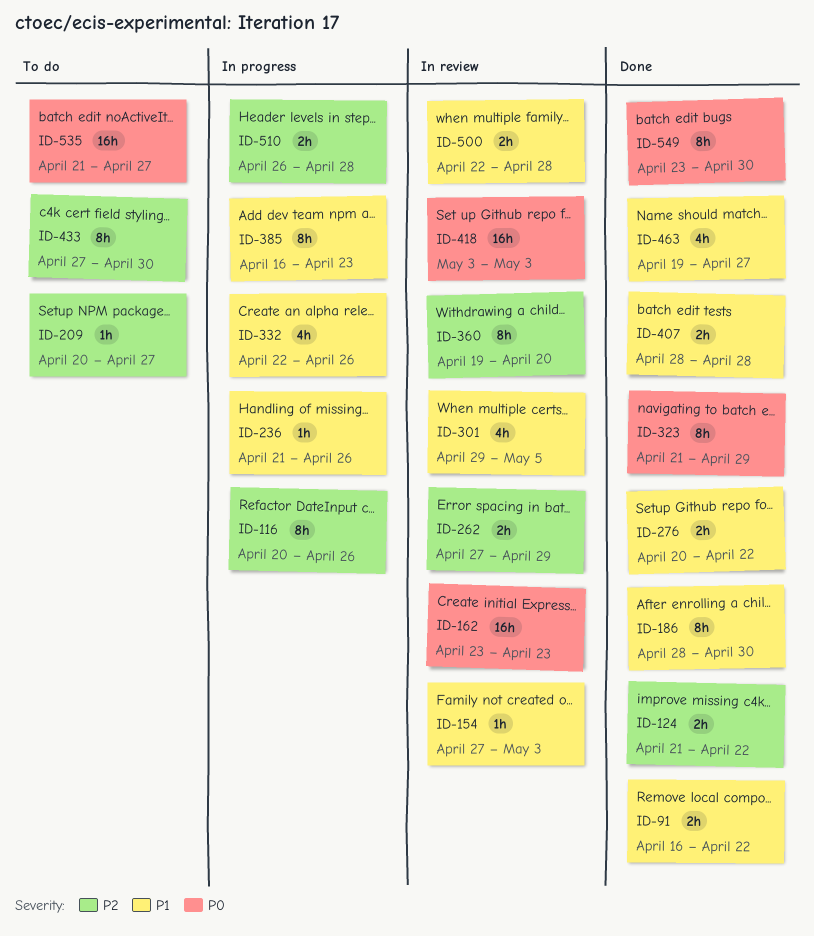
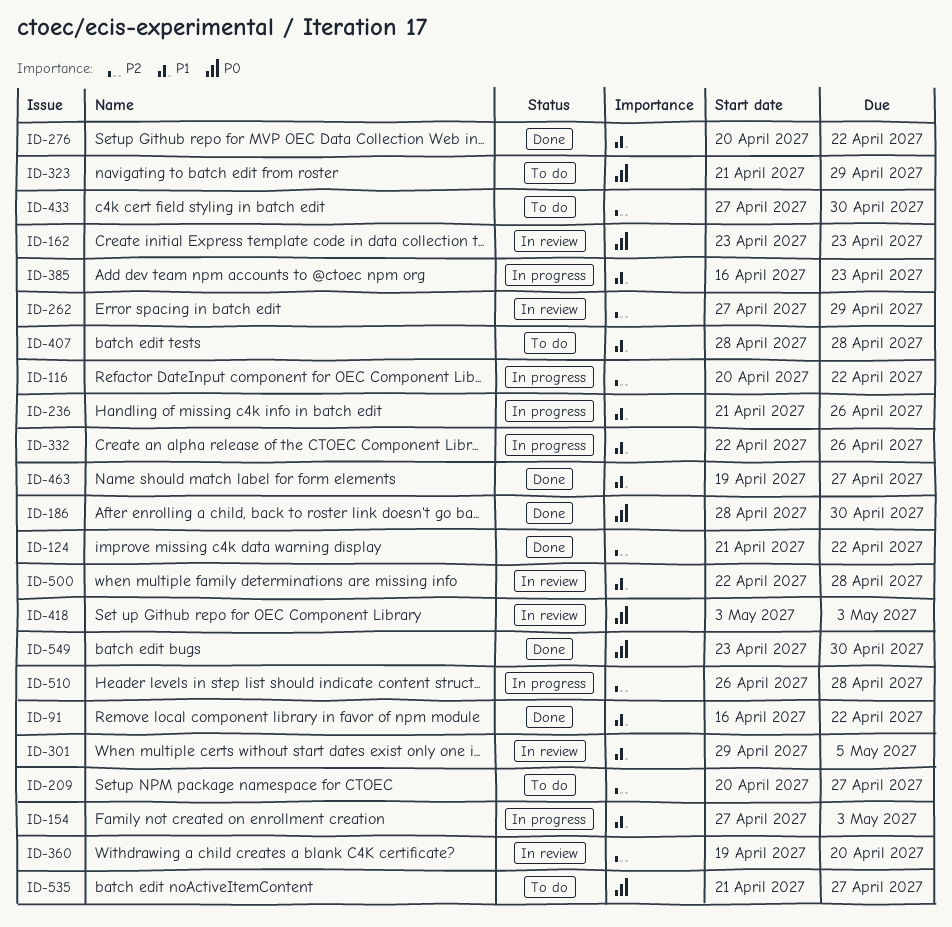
ID-116, due: Apr 26 -> Apr 22
ID-154, status: In review -> In progress
ID-186, priority: P1 -> P0
ID-323, status: Done -> To do
ID-407, status: Done -> To do

